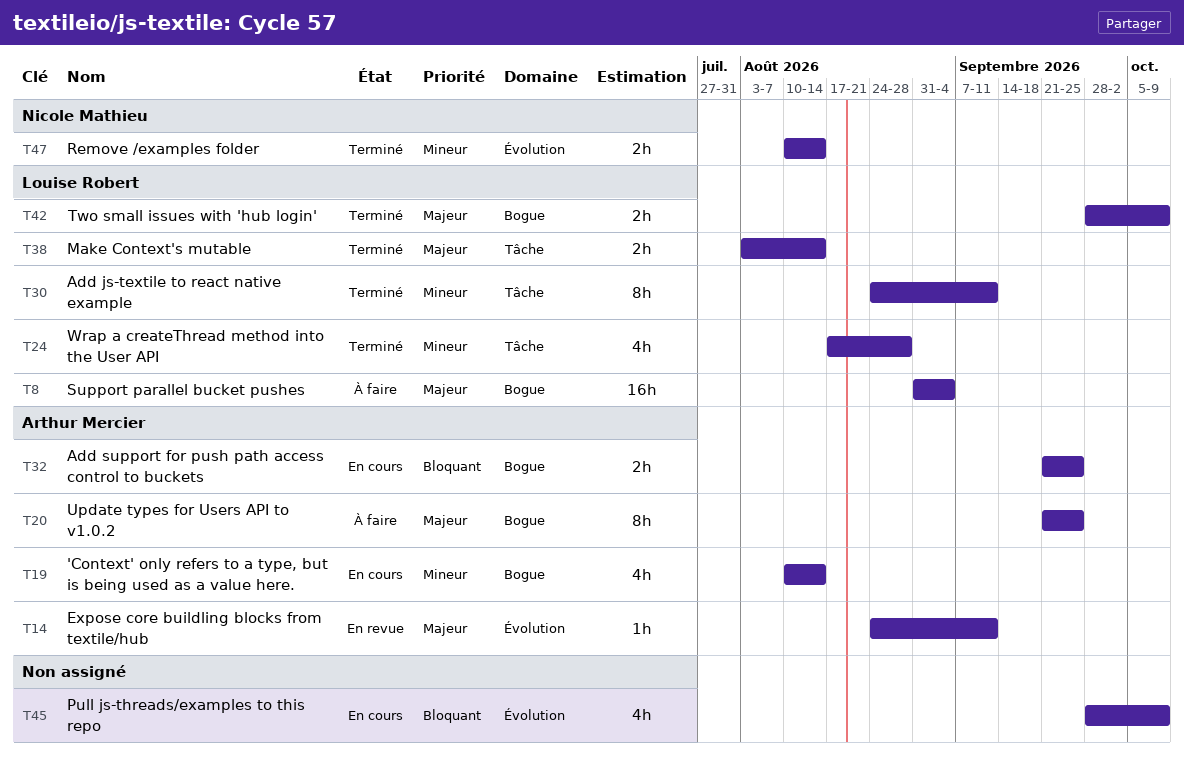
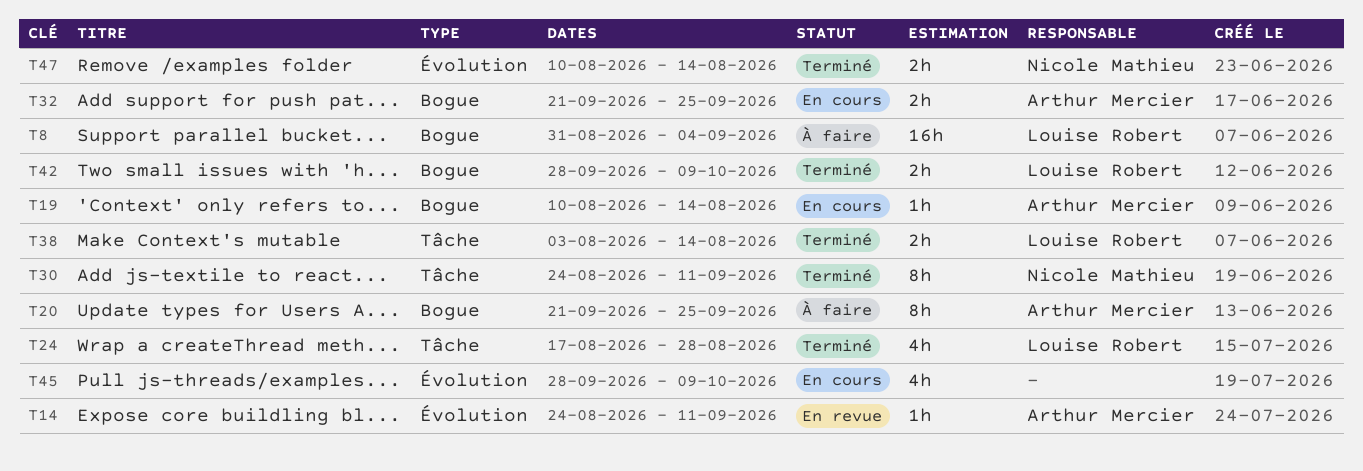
T19, estimate: 4h -> 1h
T30, owner: Louise Robert -> Nicole Mathieu

